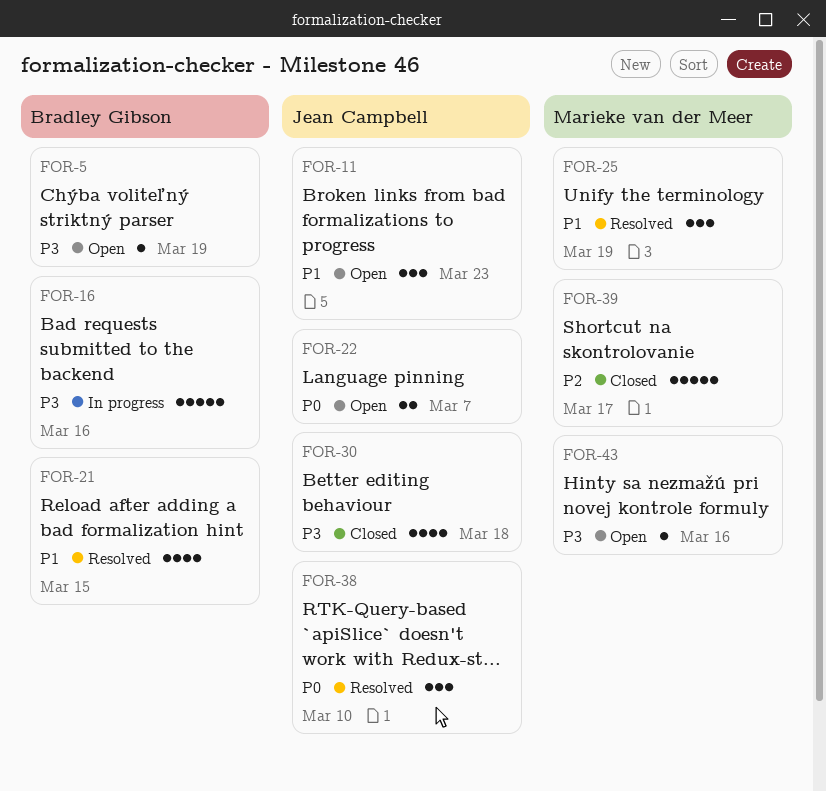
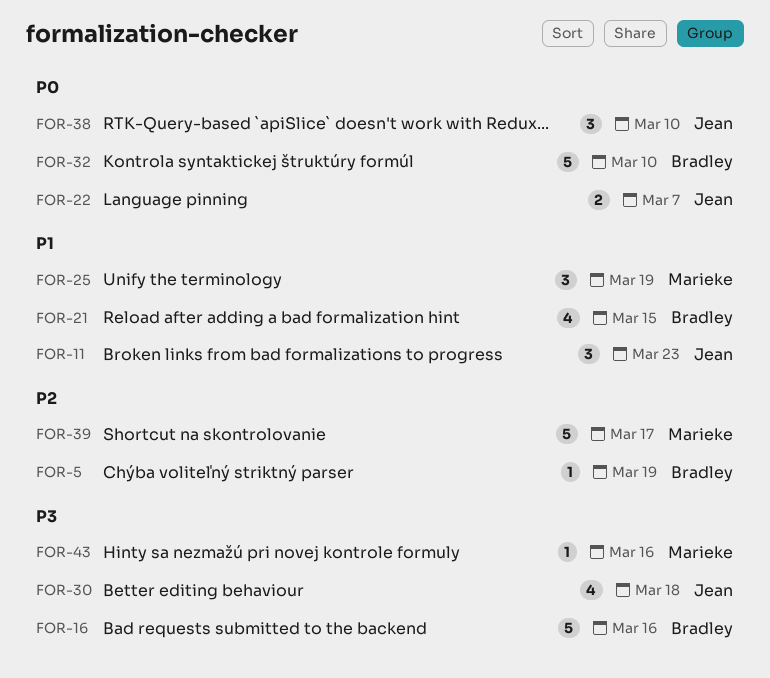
FOR-5, priority: P3 -> P2
FOR-32: none -> present

